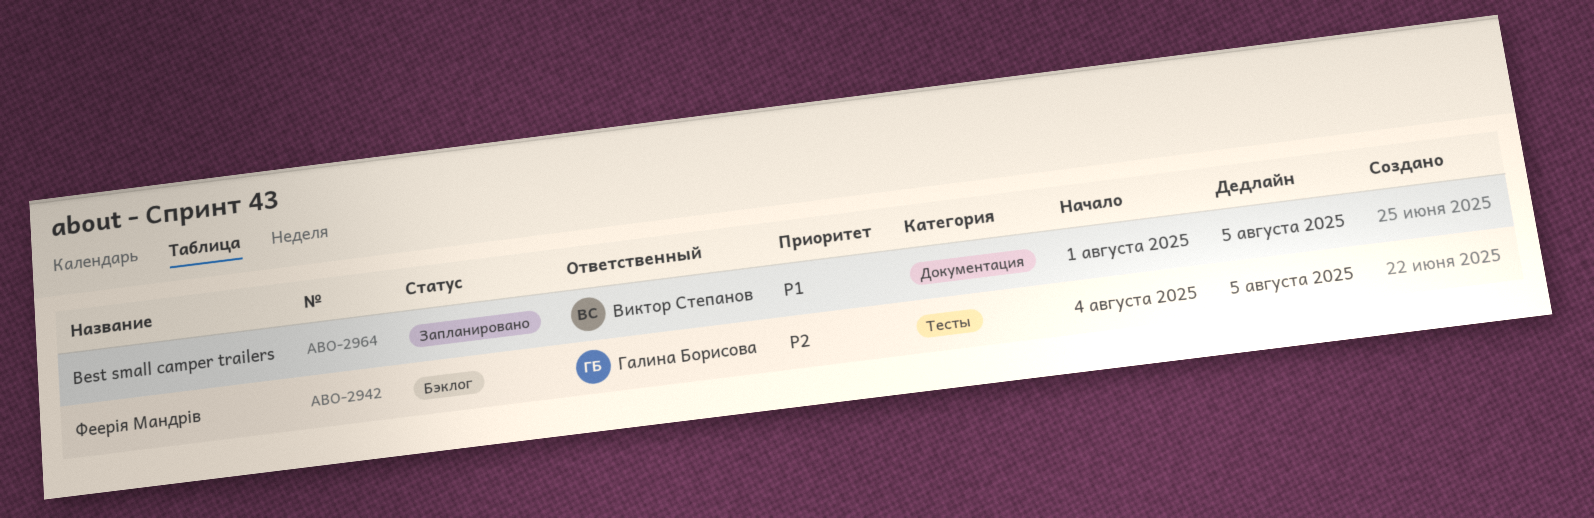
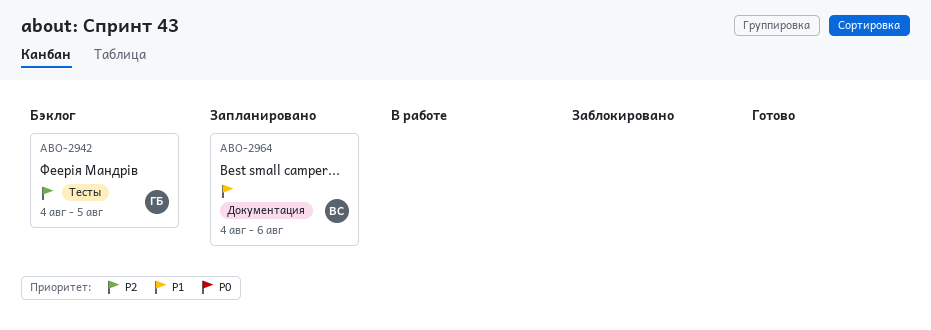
ABO-2964, start: Aug 1 -> Aug 4
ABO-2964, due: Aug 5 -> Aug 6

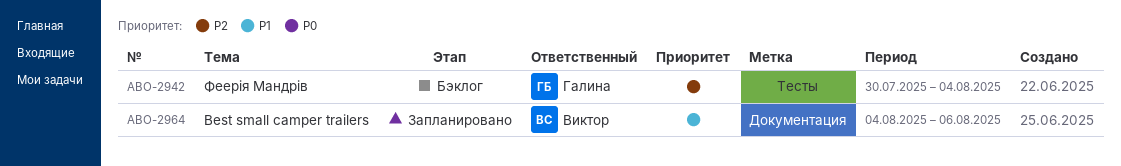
ABO-2942, start: Aug 4 -> Jul 30
ABO-2942, due: Aug 5 -> Aug 4

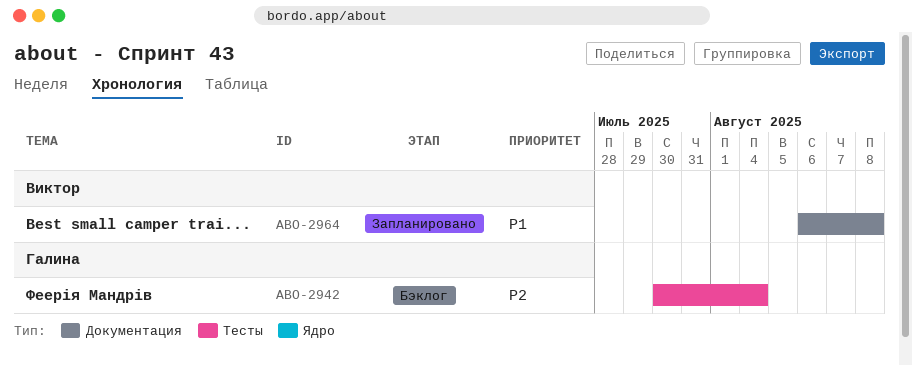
ABO-2964, start: Aug 4 -> Aug 6
ABO-2964, due: Aug 6 -> Aug 8

